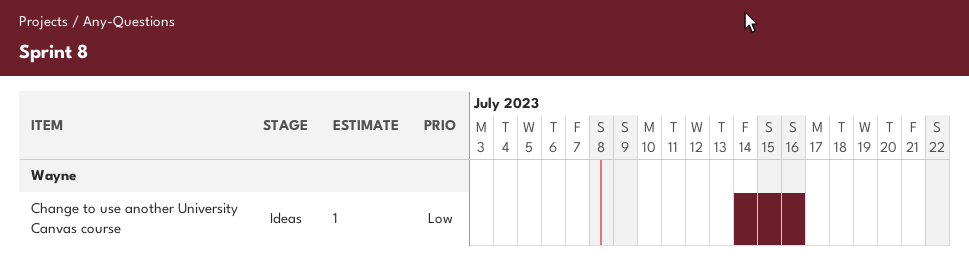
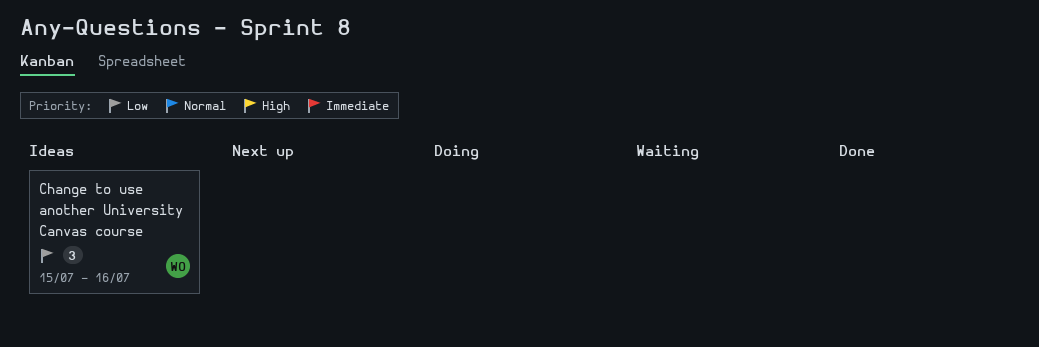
Change to use another University Canvas course, estimate: 1 -> 3
Change to use another University Canvas course, start: Jul 14 -> Jul 15

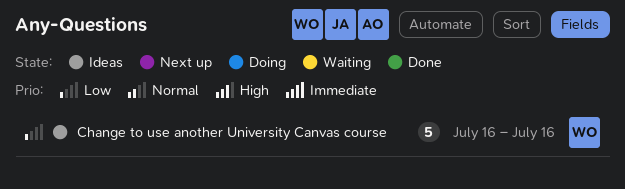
Change to use another University Canvas course, estimate: 3 -> 5
Change to use another University Canvas course, start: Jul 15 -> Jul 16

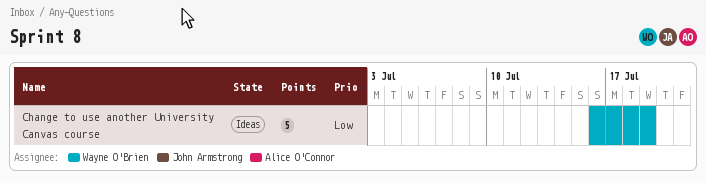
Change to use another University Canvas course, due: Jul 16 -> Jul 19

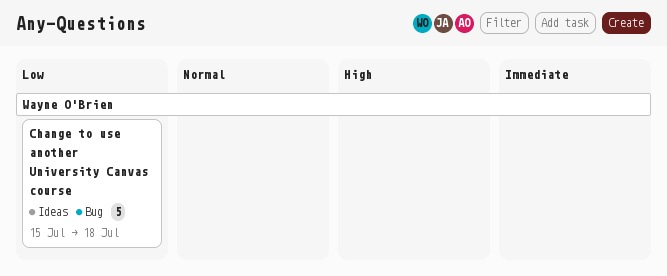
Change to use another University Canvas course, start: Jul 16 -> Jul 15
Change to use another University Canvas course, due: Jul 19 -> Jul 18

